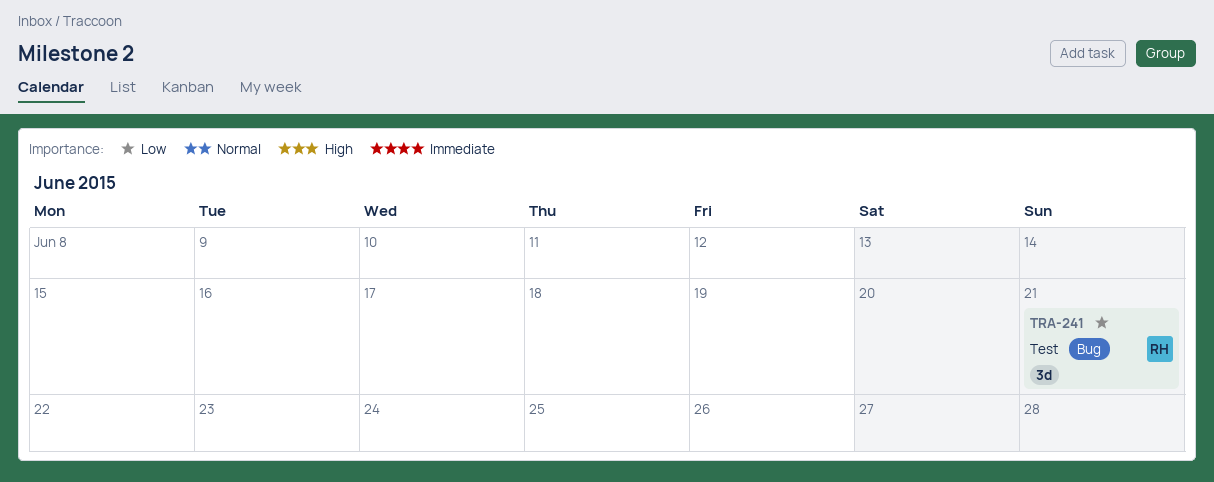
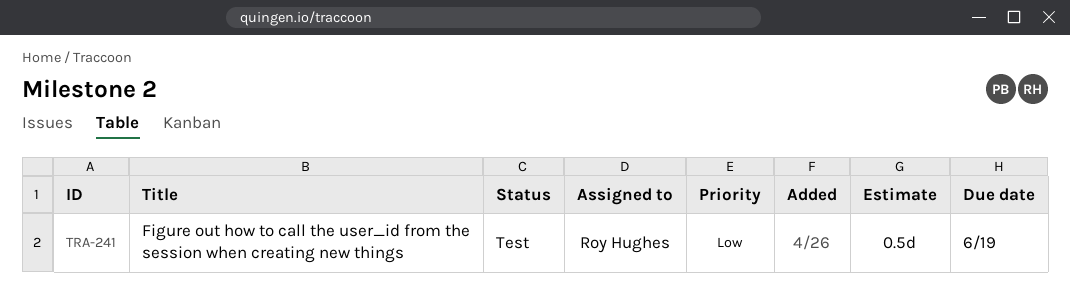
TRA-241, estimate: 3d -> 0.5d
TRA-241, due: Jun 21 -> Jun 19

